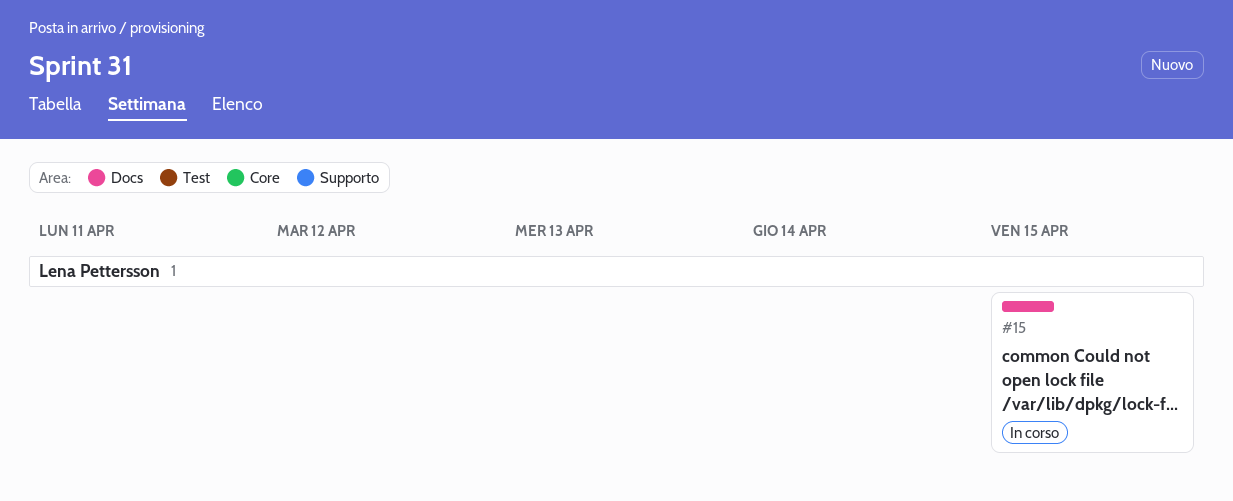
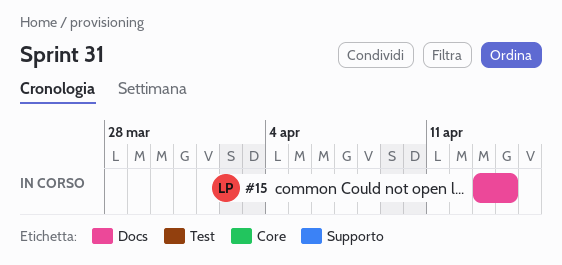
#15, due: Apr 15 -> Apr 14

